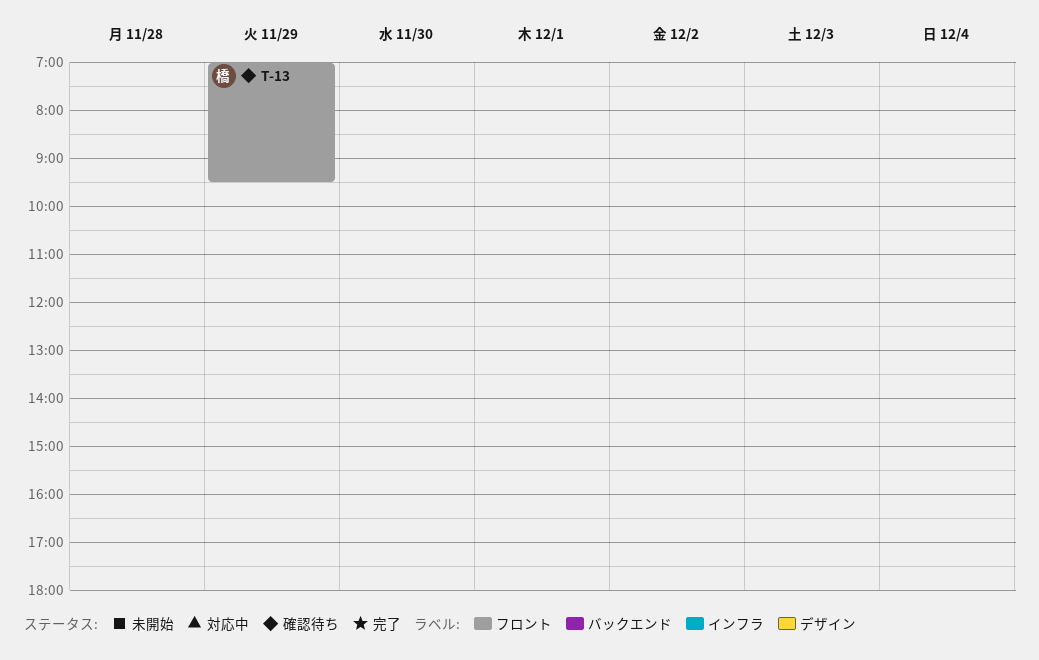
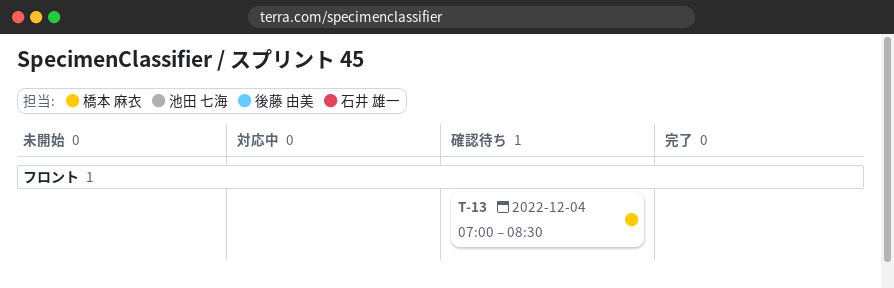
T-13, day: Nov 29 -> Dec 4
T-13, ends: 09:30 -> 08:30

